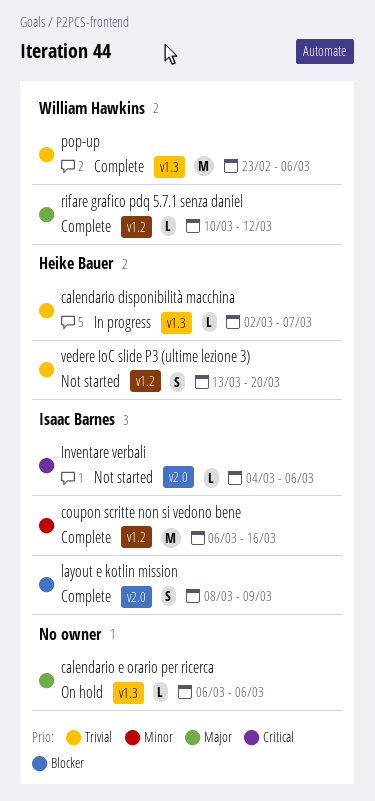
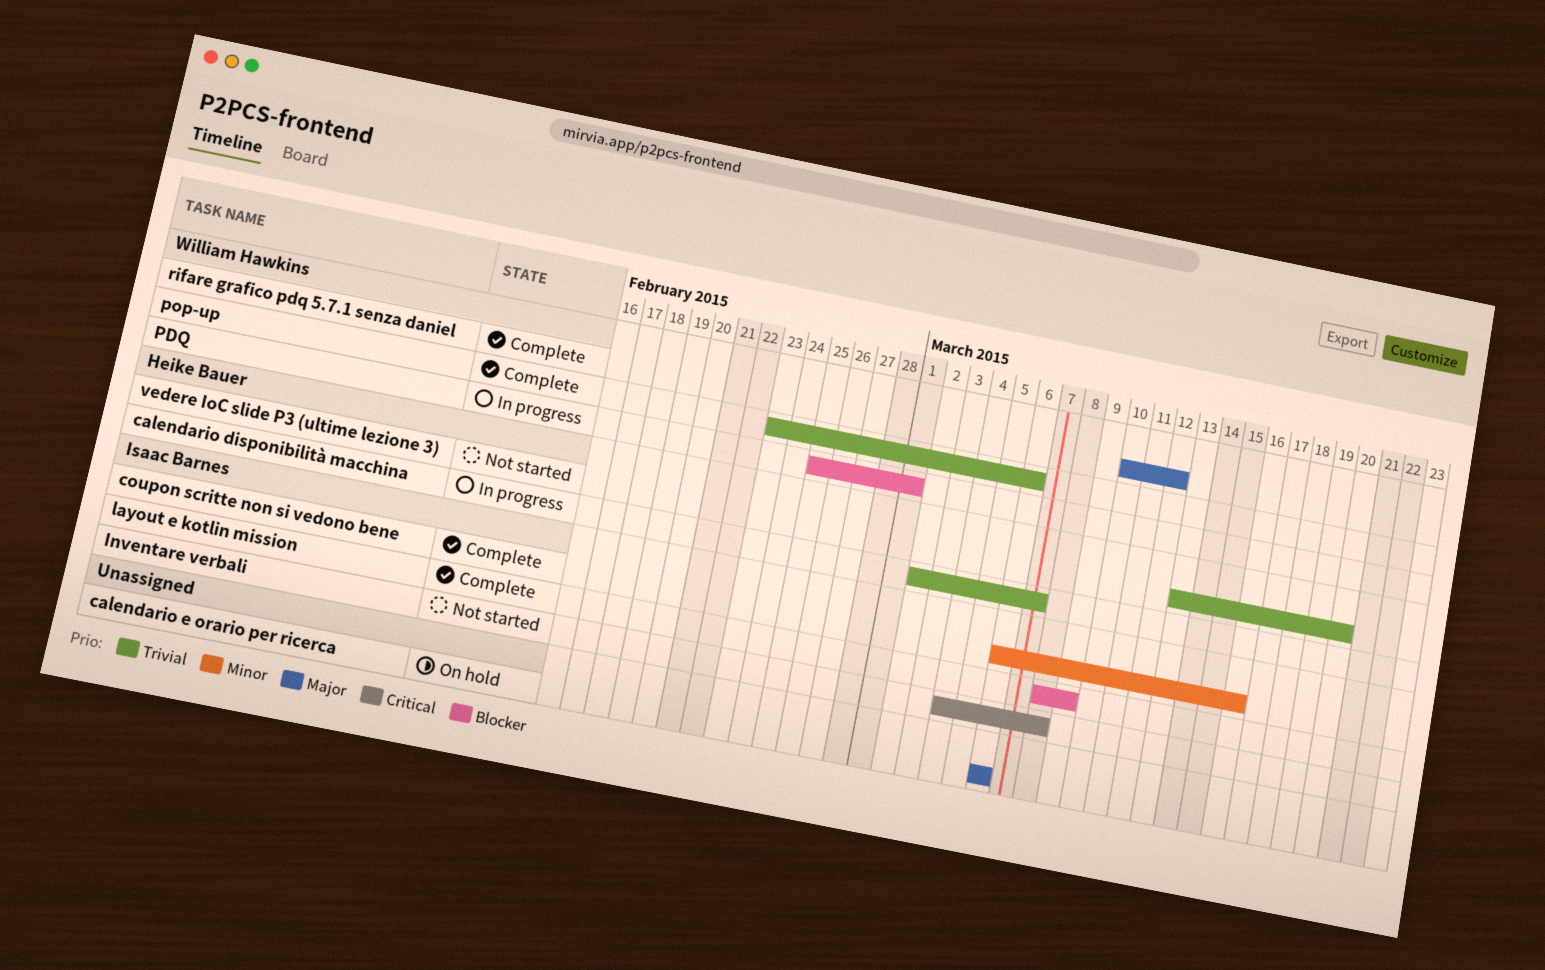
Inventare verbali, due: Mar 6 -> Mar 8
PDQ: none -> present

